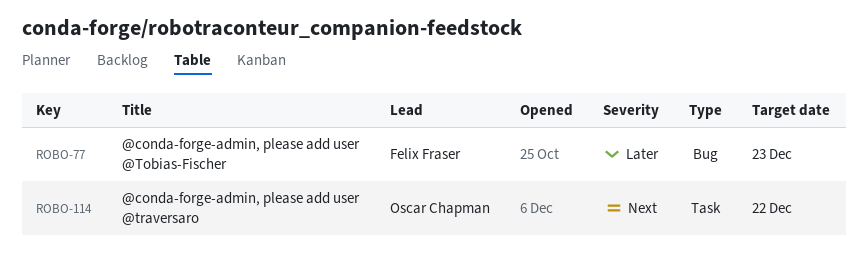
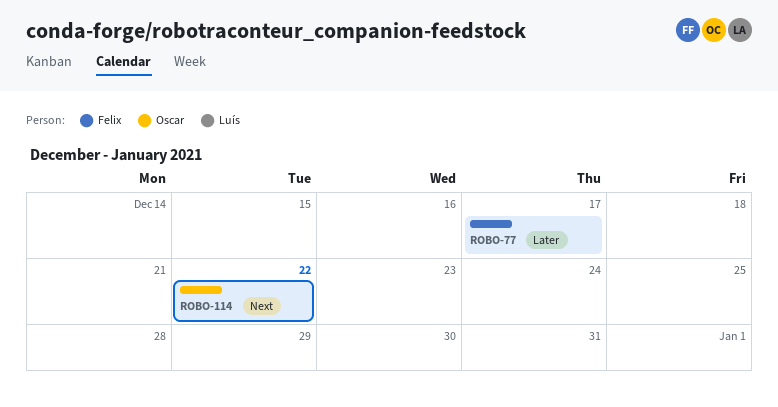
ROBO-77, due: Dec 23 -> Dec 17

